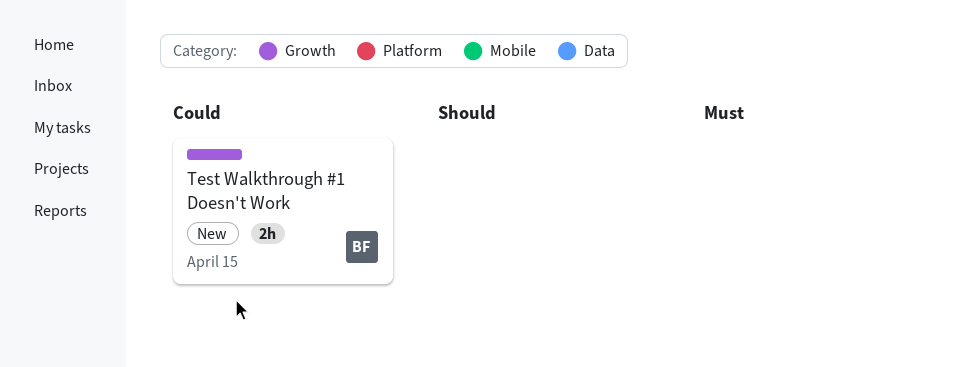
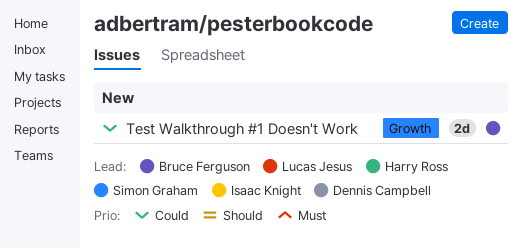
Test Walkthrough #1 Doesn't Work, estimate: 2h -> 2d

